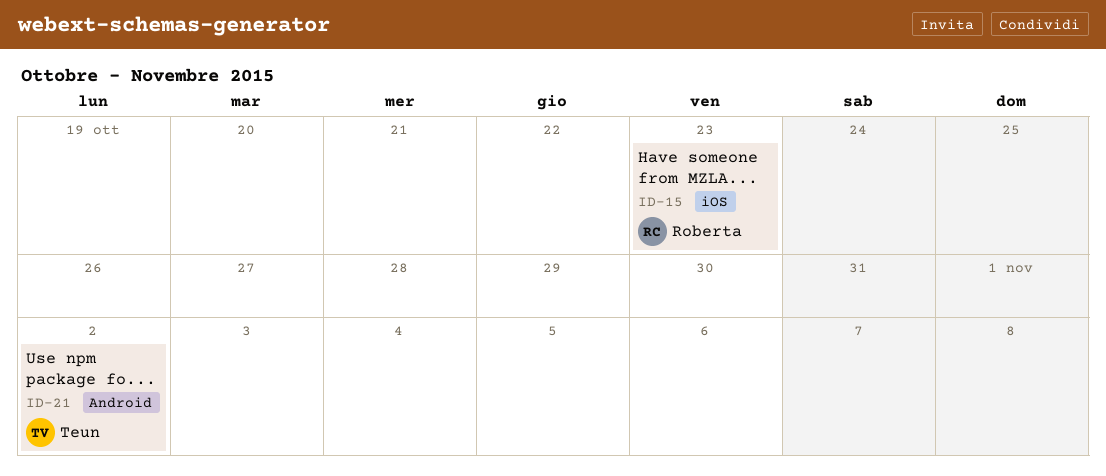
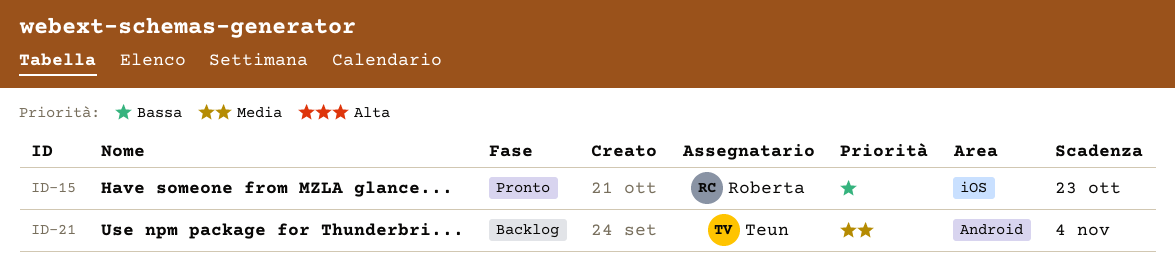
ID-21, due: Nov 2 -> Nov 4

